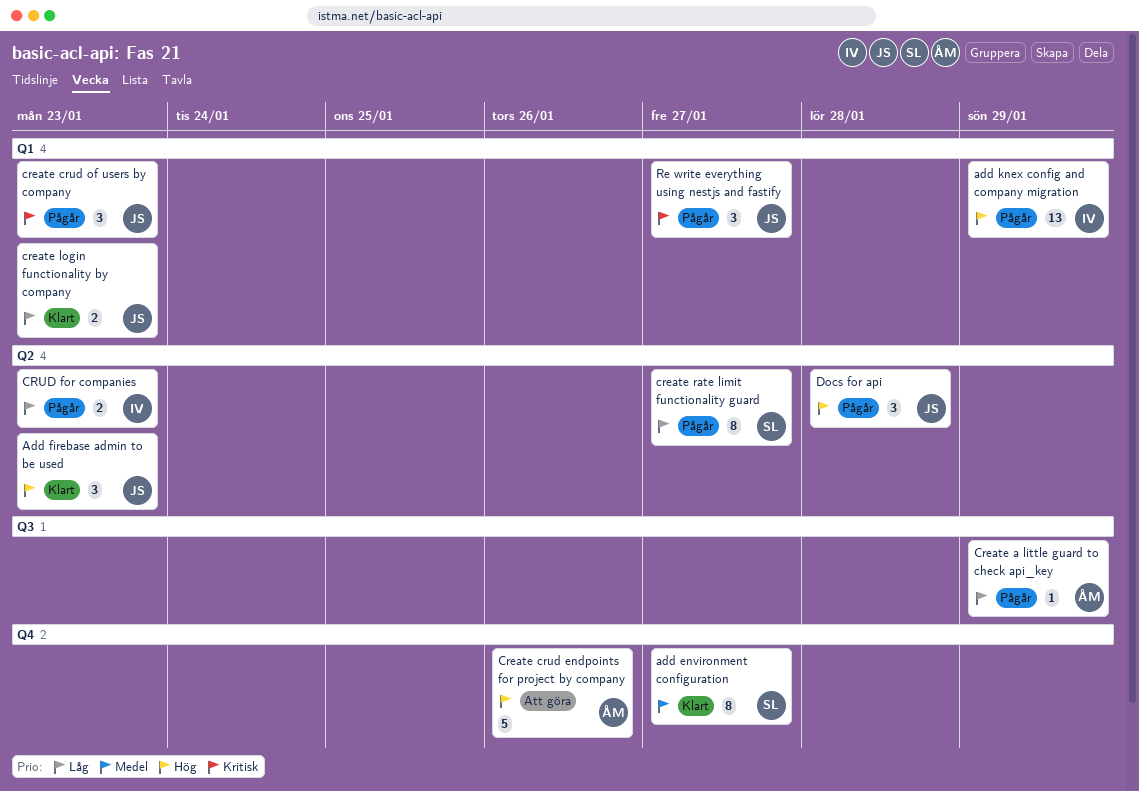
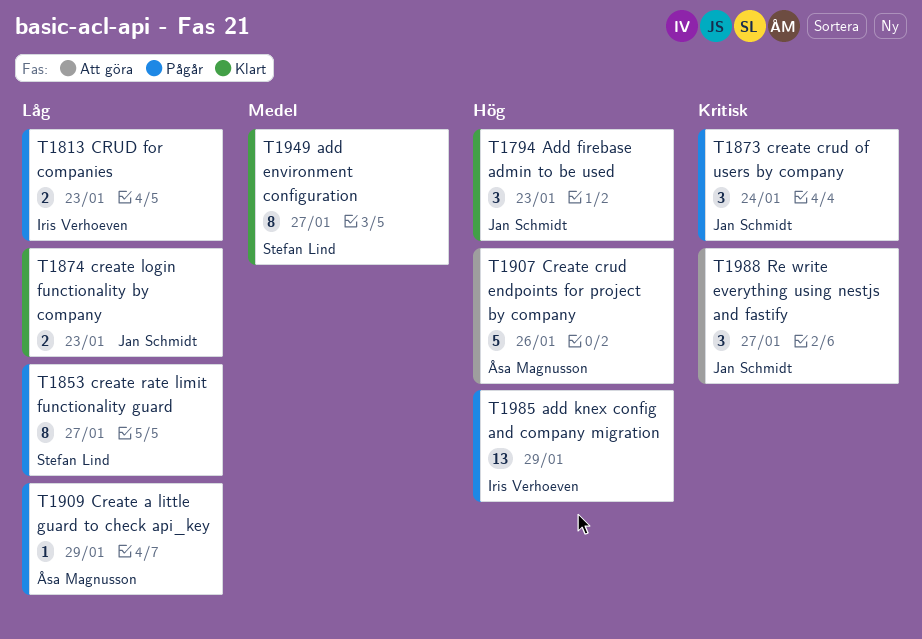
create crud of users by company, due: Jan 23 -> Jan 24
Docs for api: present -> none
Re write everything using nestjs and fastify, status: Pågår -> Att göra

